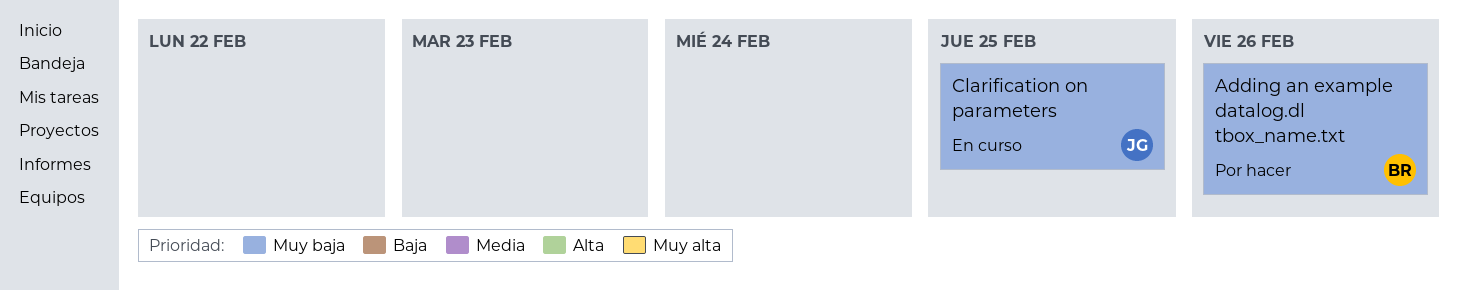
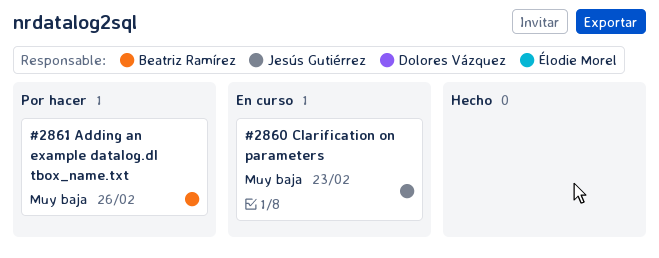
Clarification on parameters, due: Feb 25 -> Feb 23

